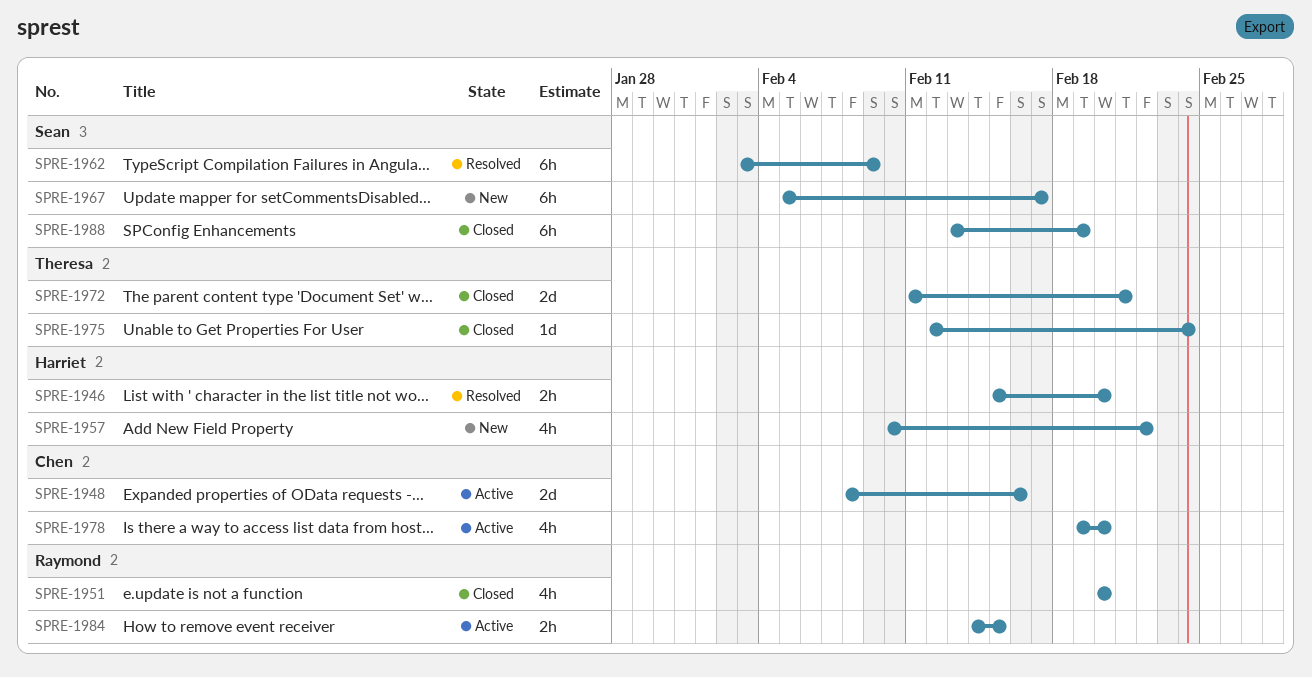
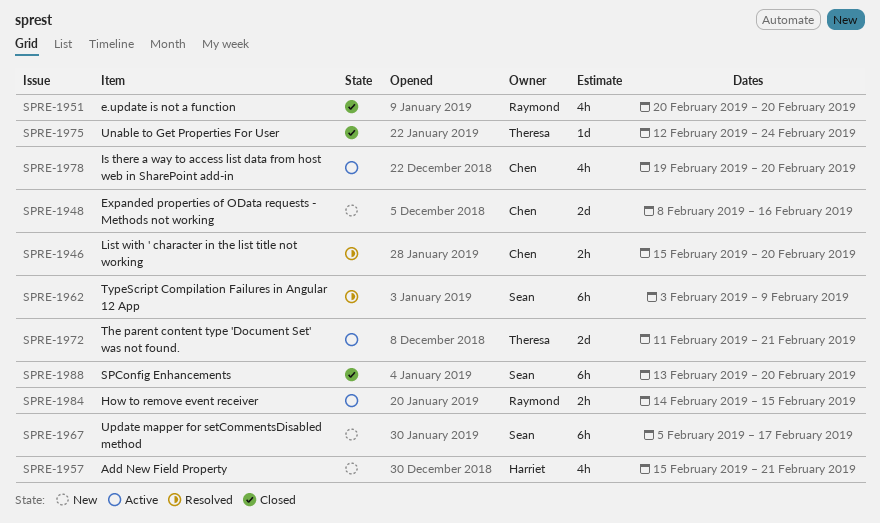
SPRE-1946, owner: Harriet -> Chen
SPRE-1948, status: Active -> New
SPRE-1957, start: Feb 10 -> Feb 15
SPRE-1957, due: Feb 22 -> Feb 21
SPRE-1972, status: Closed -> Active
SPRE-1988, due: Feb 19 -> Feb 20

